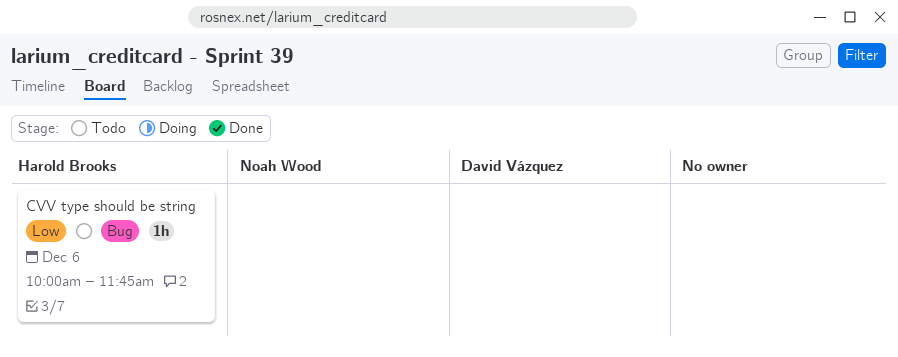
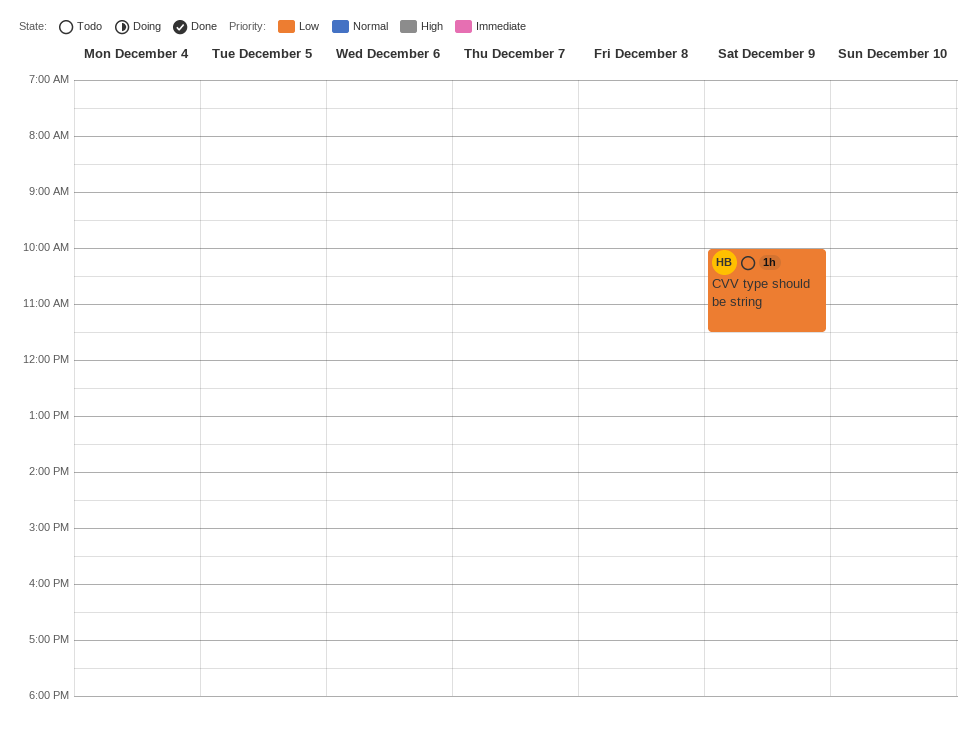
CVV type should be string, day: Dec 6 -> Dec 9
CVV type should be string, ends: 11:45 -> 11:30

